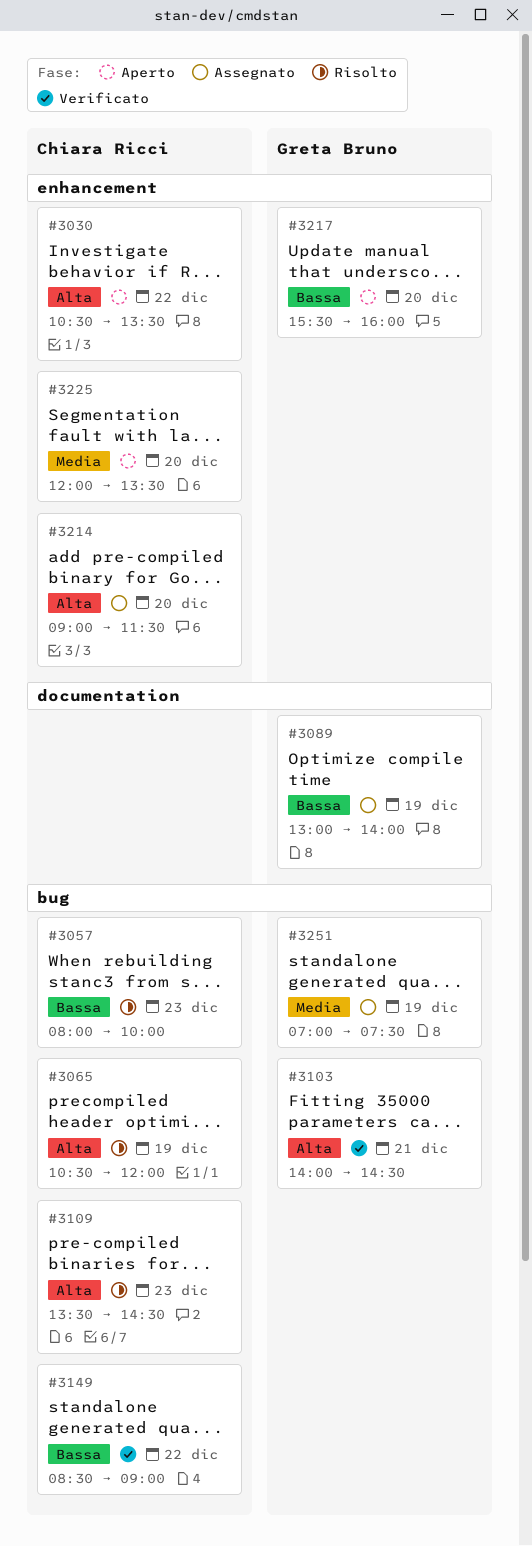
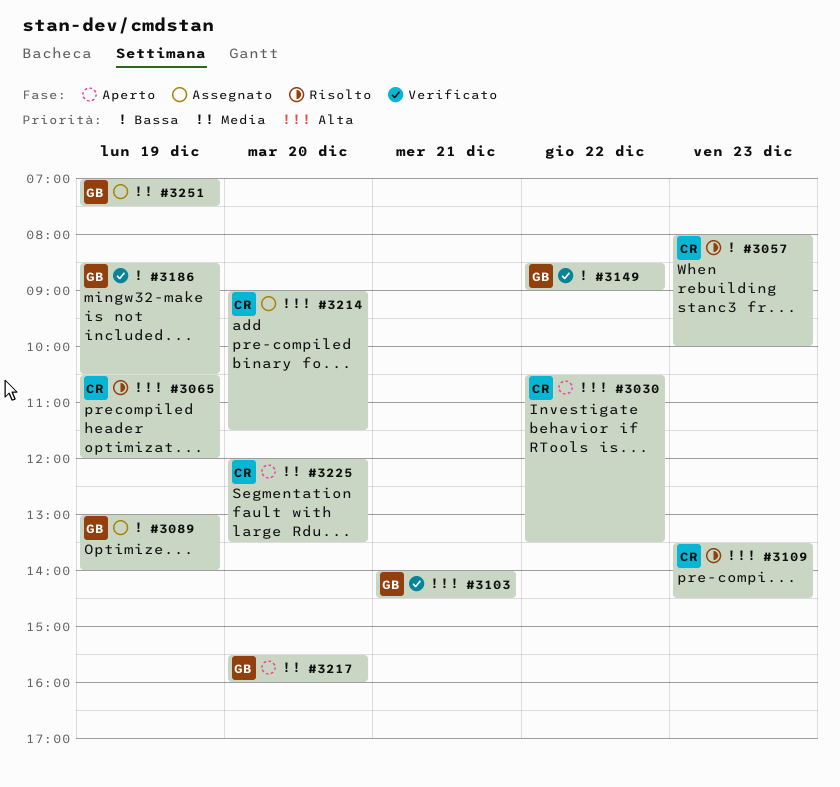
#3149, owner: Chiara Ricci -> Greta Bruno
#3186: none -> present
#3217, priority: Bassa -> Media

